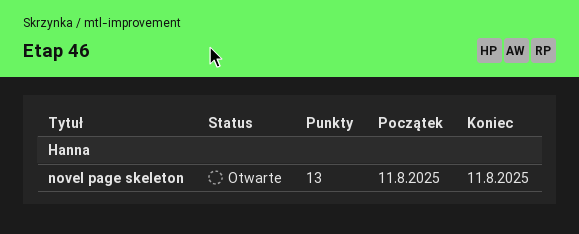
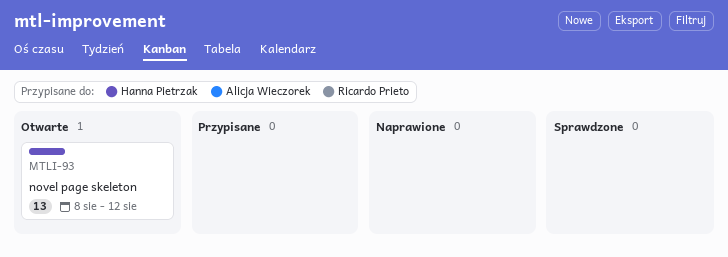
novel page skeleton, start: Aug 11 -> Aug 8
novel page skeleton, due: Aug 11 -> Aug 12

